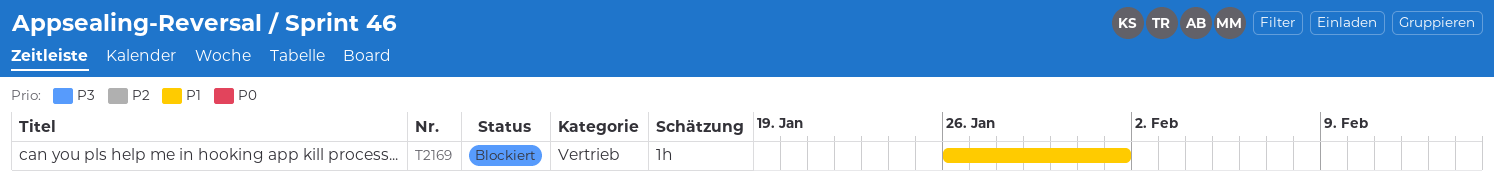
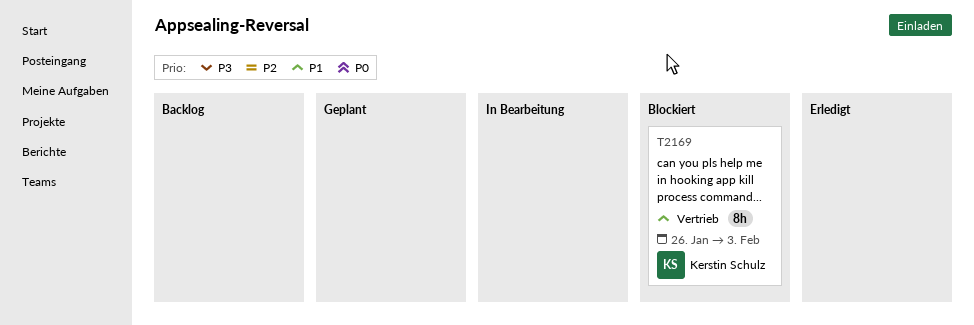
T2169, estimate: 1h -> 8h
T2169, due: Feb 1 -> Feb 3

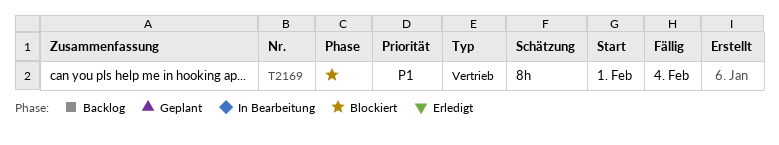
T2169, start: Jan 26 -> Feb 1
T2169, due: Feb 3 -> Feb 4

